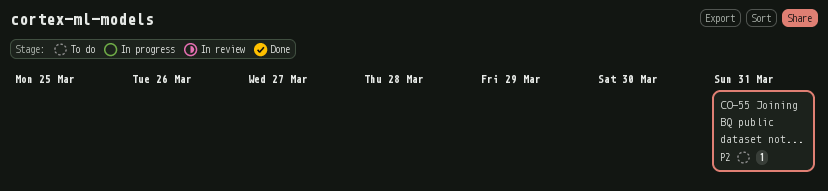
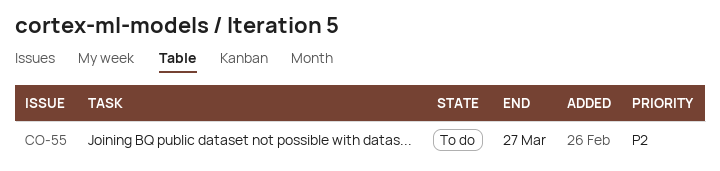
CO-55, due: Mar 31 -> Mar 27

